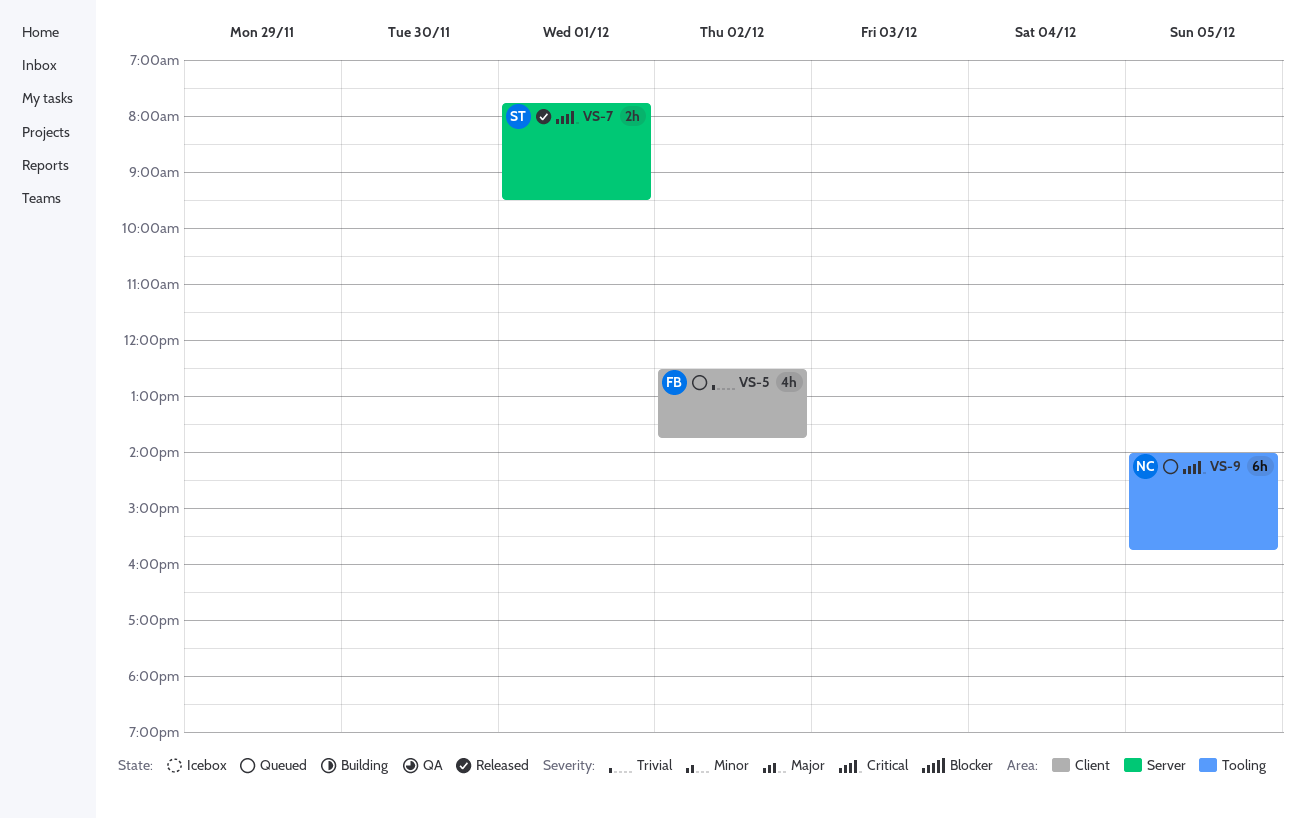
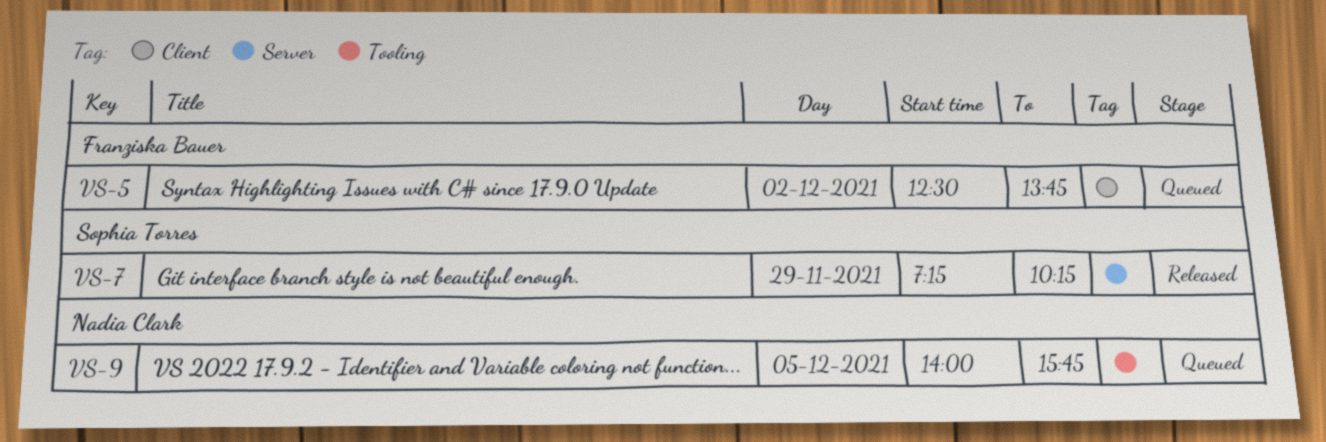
VS-7, day: Dec 1 -> Nov 29
VS-7, begins: 07:45 -> 07:15
VS-7, ends: 09:30 -> 10:15

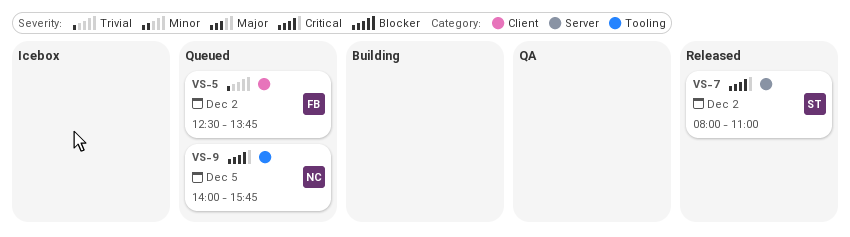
VS-7, day: Nov 29 -> Dec 2
VS-7, begins: 07:15 -> 08:00
VS-7, ends: 10:15 -> 11:00

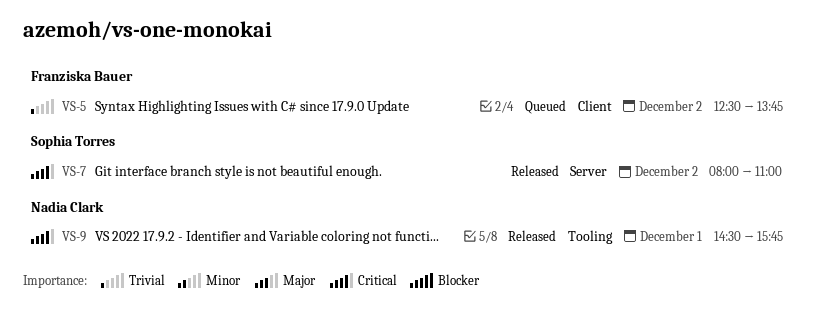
VS-9, status: Queued -> Released
VS-9, day: Dec 5 -> Dec 1
VS-9, begins: 14:00 -> 14:30

